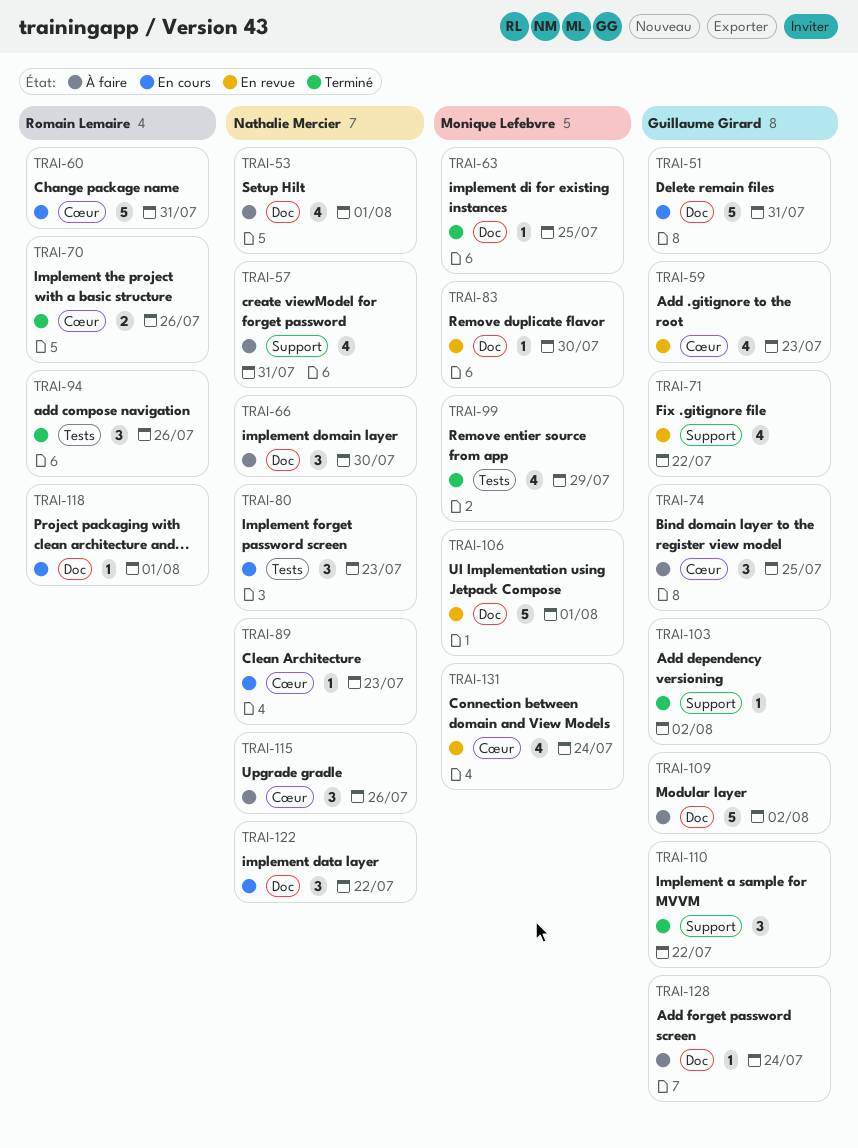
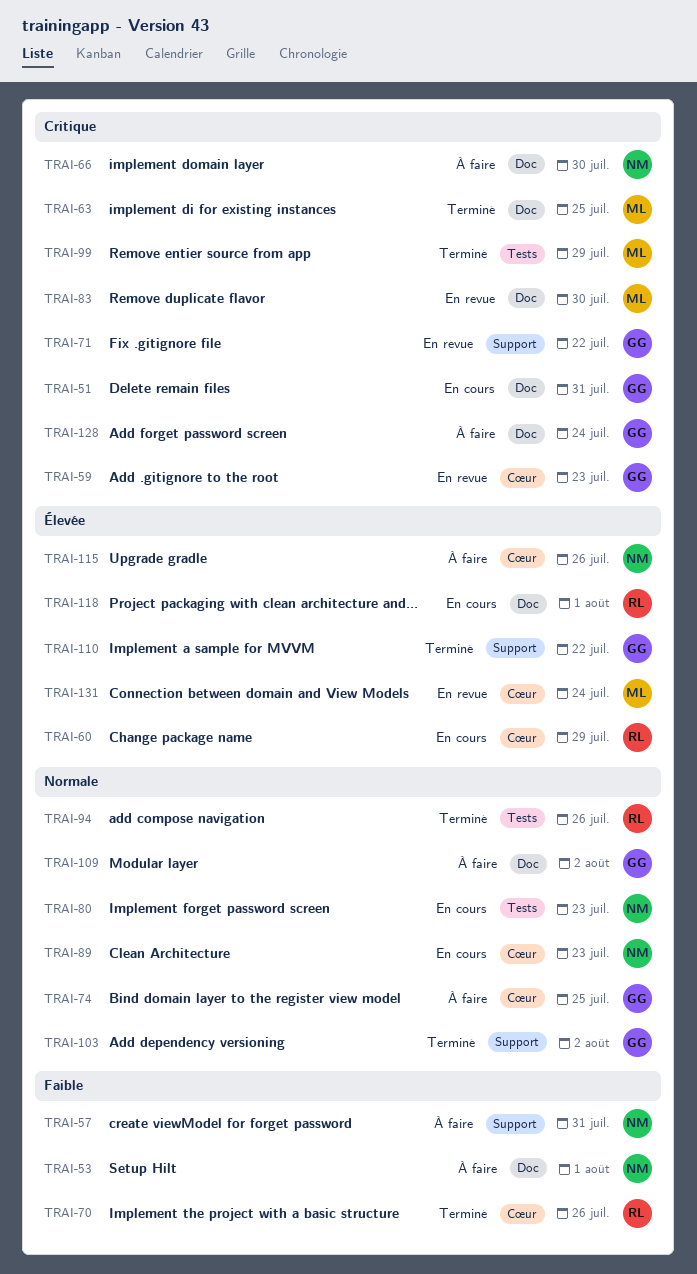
TRAI-60, due: Jul 31 -> Jul 29
TRAI-106: present -> none
TRAI-122: present -> none

